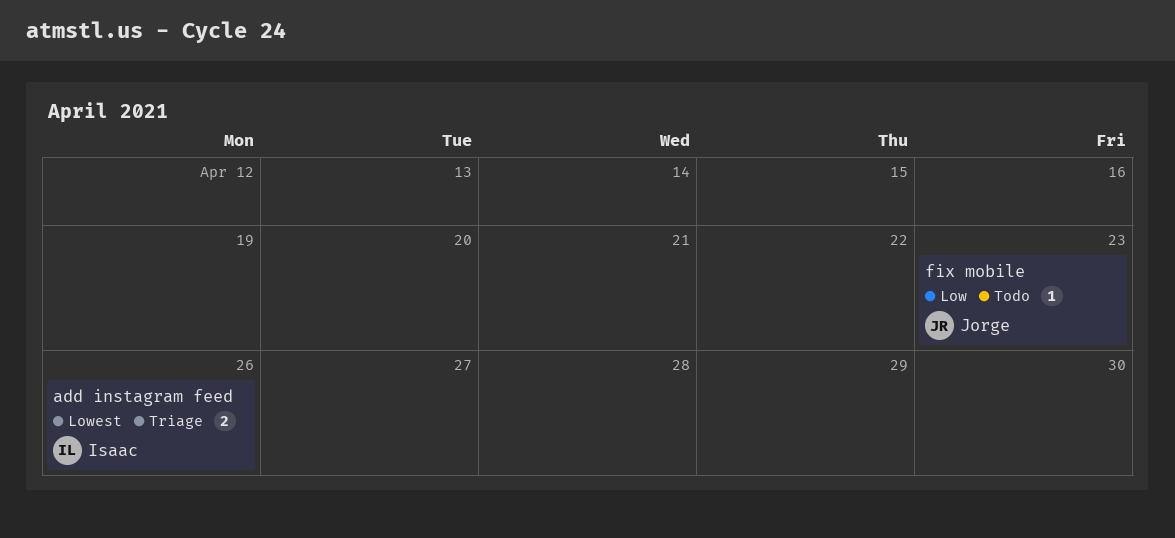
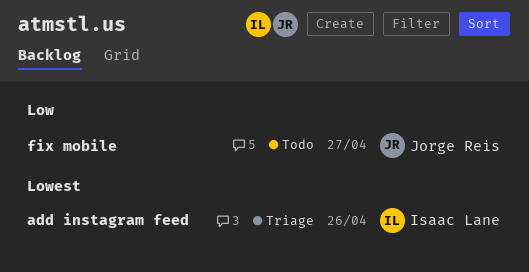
fix mobile, due: Apr 23 -> Apr 27

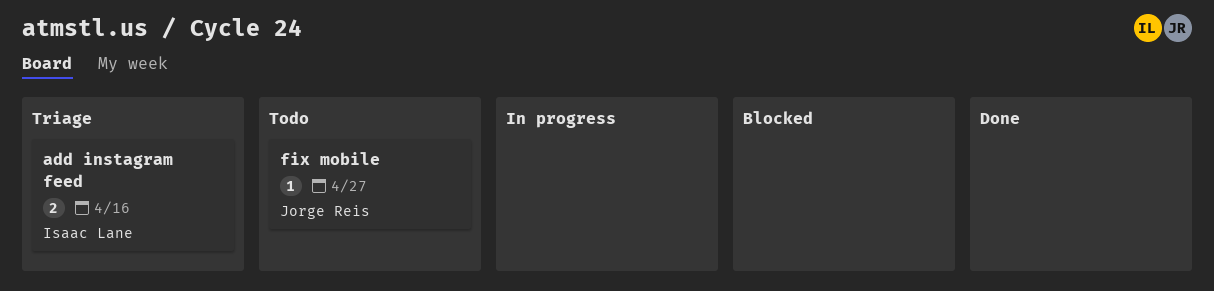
add instagram feed, due: Apr 26 -> Apr 16

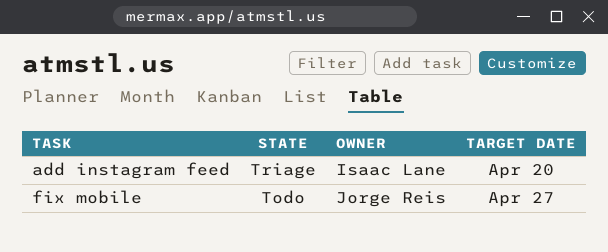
add instagram feed, due: Apr 16 -> Apr 20

